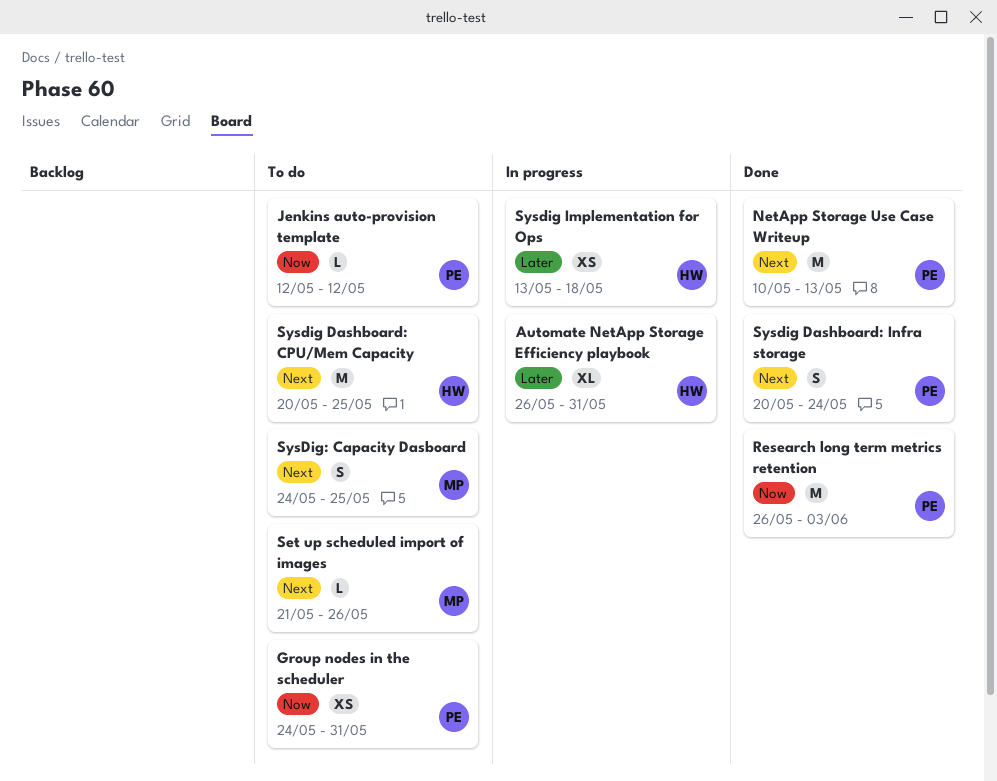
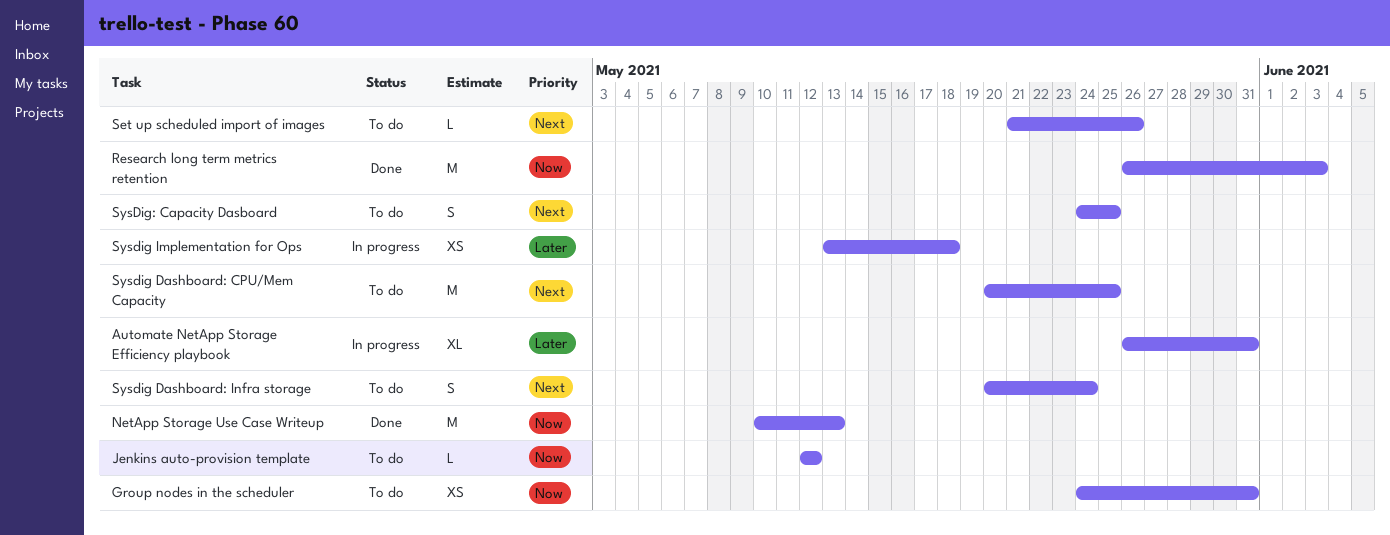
NetApp Storage Use Case Writeup, priority: Next -> Now
Sysdig Dashboard: Infra storage, status: Done -> To do

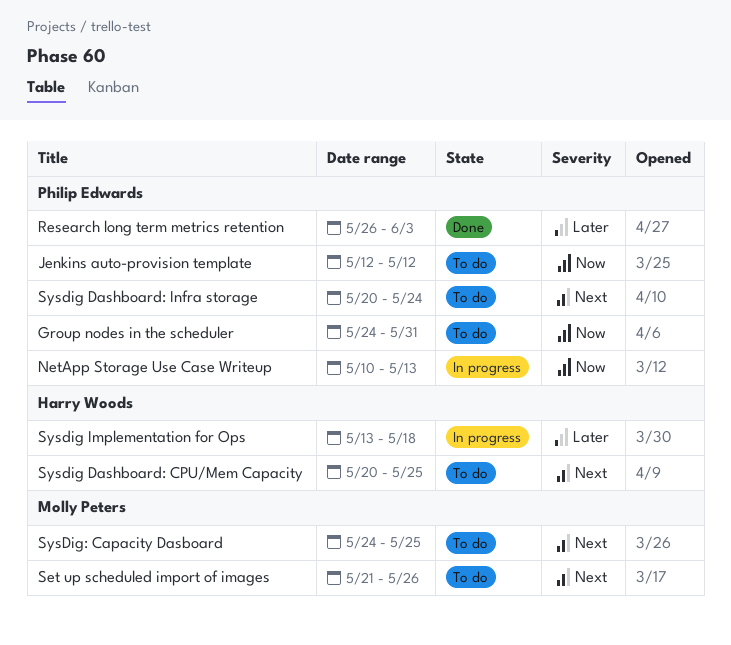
Automate NetApp Storage Efficiency playbook: present -> none
NetApp Storage Use Case Writeup, status: Done -> In progress
Research long term metrics retention, priority: Now -> Later

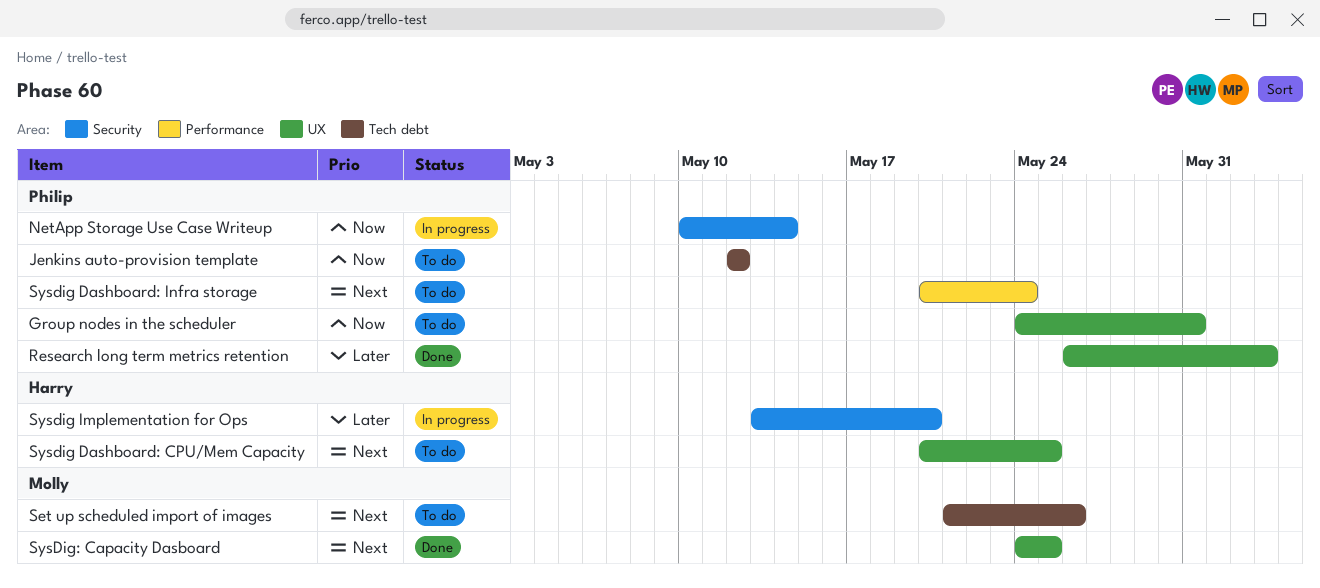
NetApp Storage Use Case Writeup, due: May 13 -> May 14
Sysdig Implementation for Ops, due: May 18 -> May 20
SysDig: Capacity Dasboard, status: To do -> Done

